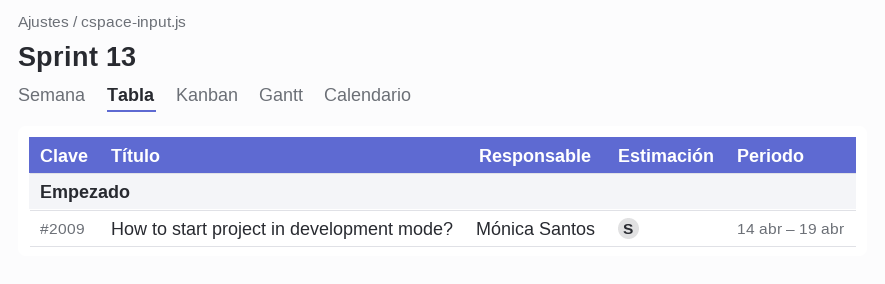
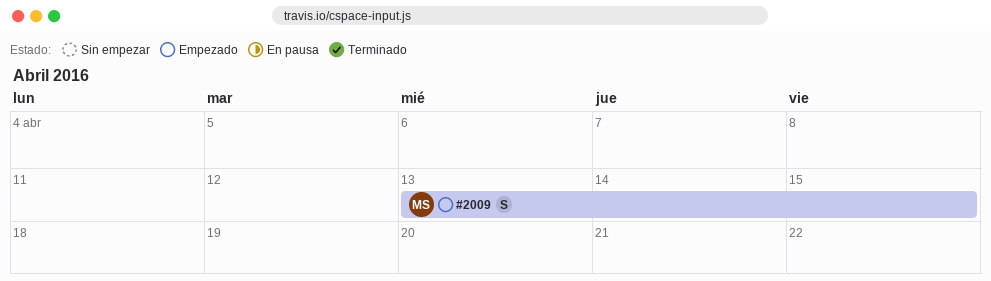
#2009, start: Apr 14 -> Apr 13
#2009, due: Apr 19 -> Apr 15

